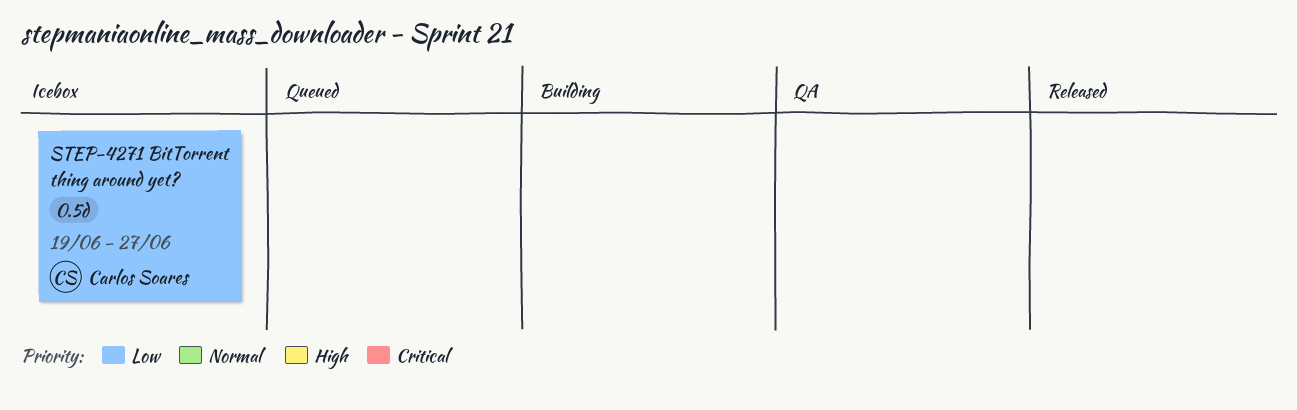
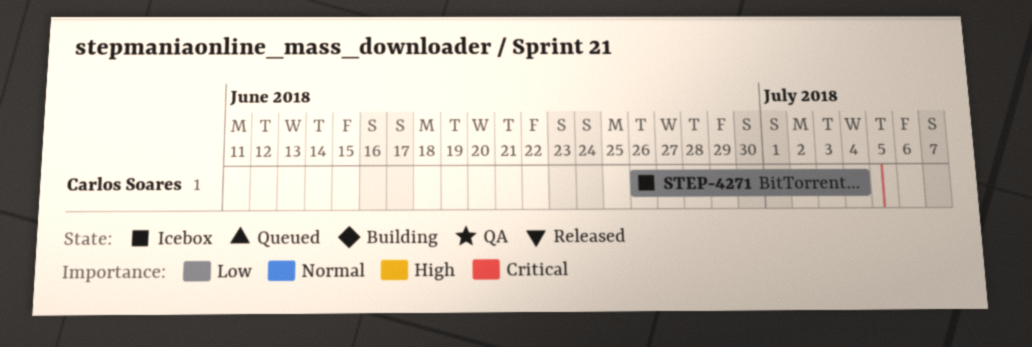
STEP-4271, start: Jun 19 -> Jun 26
STEP-4271, due: Jun 27 -> Jul 4

